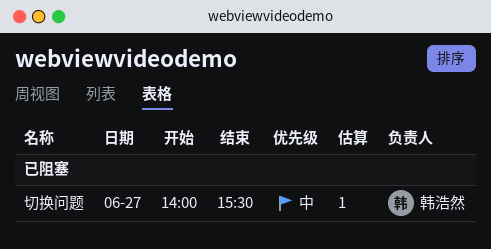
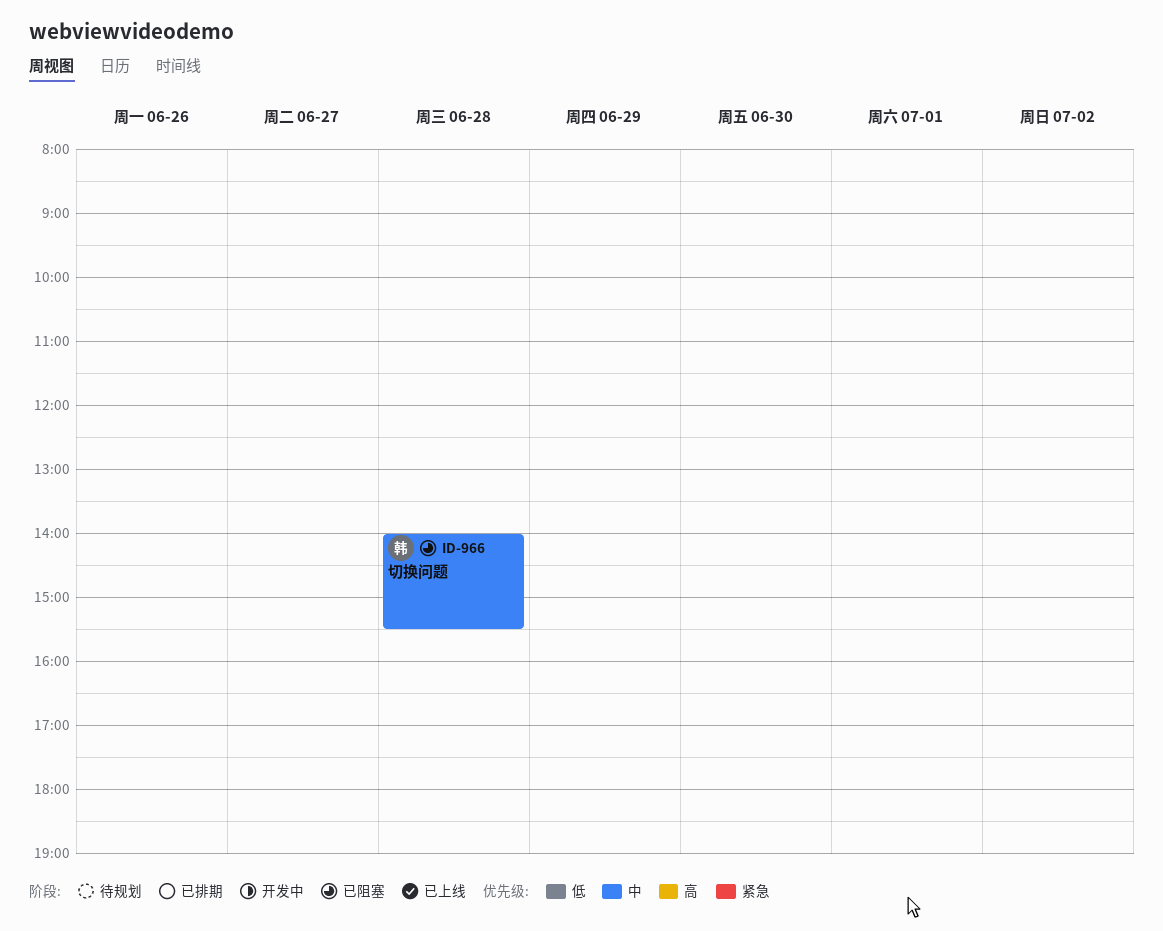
切换问题, day: Jun 27 -> Jun 28

